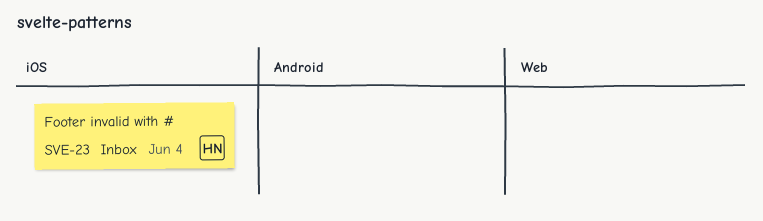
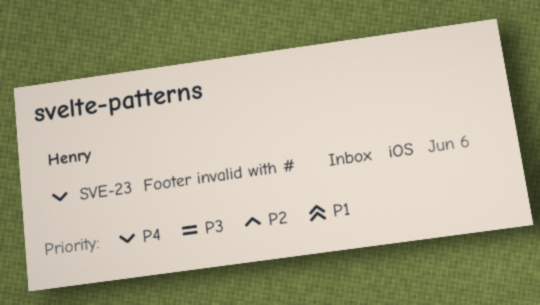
SVE-23, due: Jun 4 -> Jun 6

